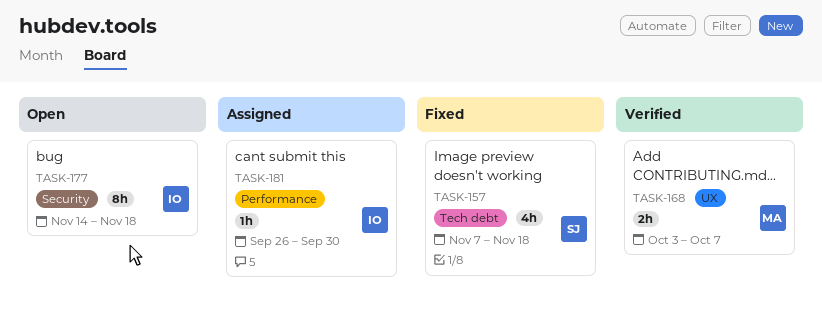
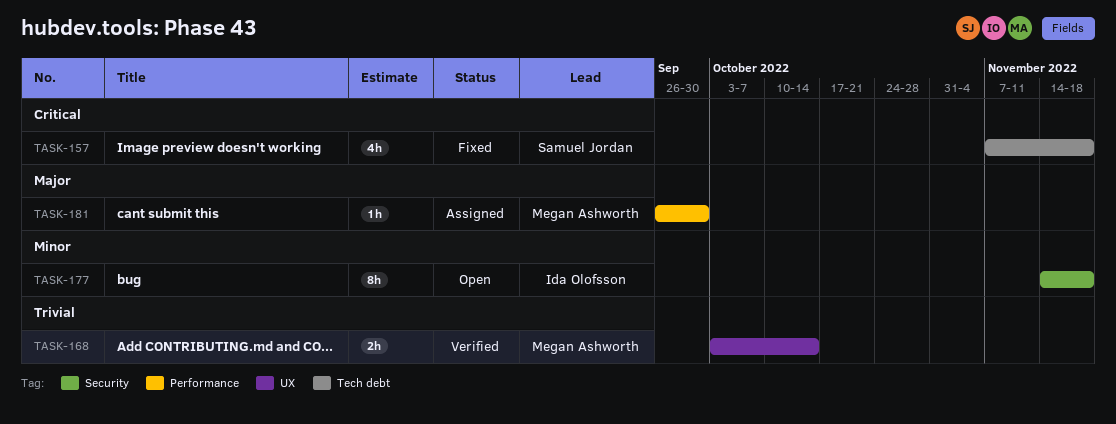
TASK-168, due: Oct 7 -> Oct 14
TASK-181, owner: Ida Olofsson -> Megan Ashworth

